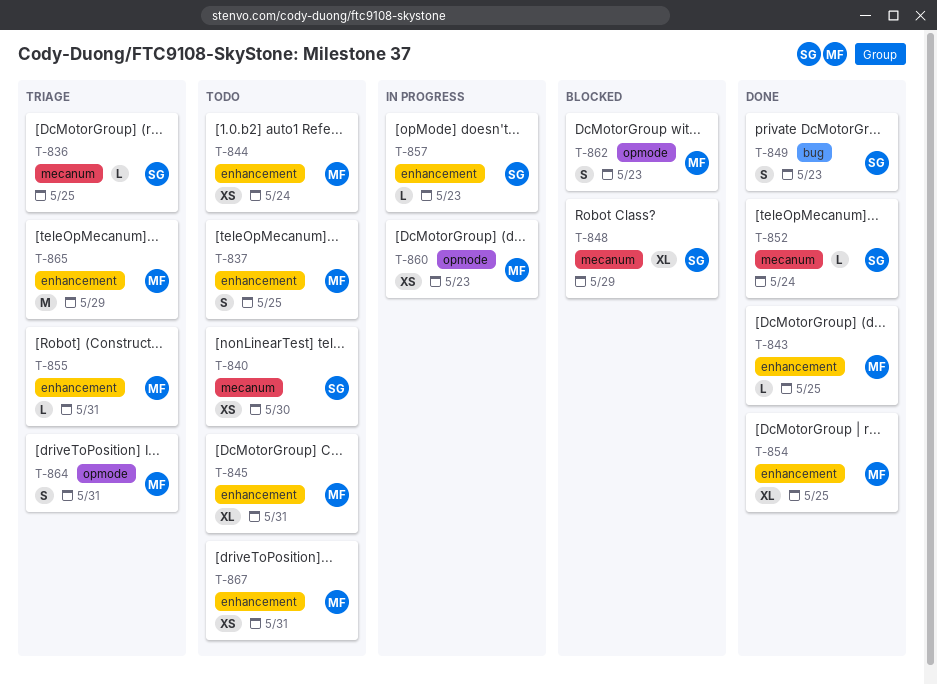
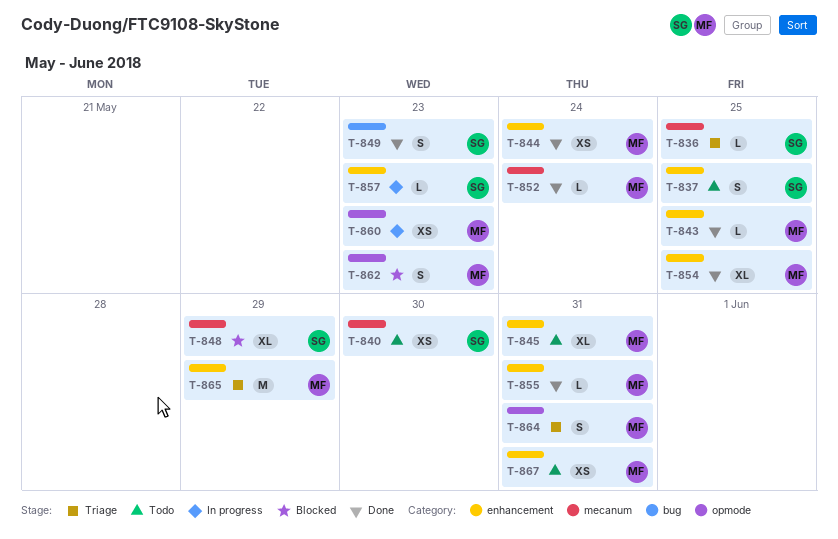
T-837, owner: MF -> SG
T-844, status: Todo -> Done
T-852, owner: SG -> MF
T-855, status: Triage -> Done

